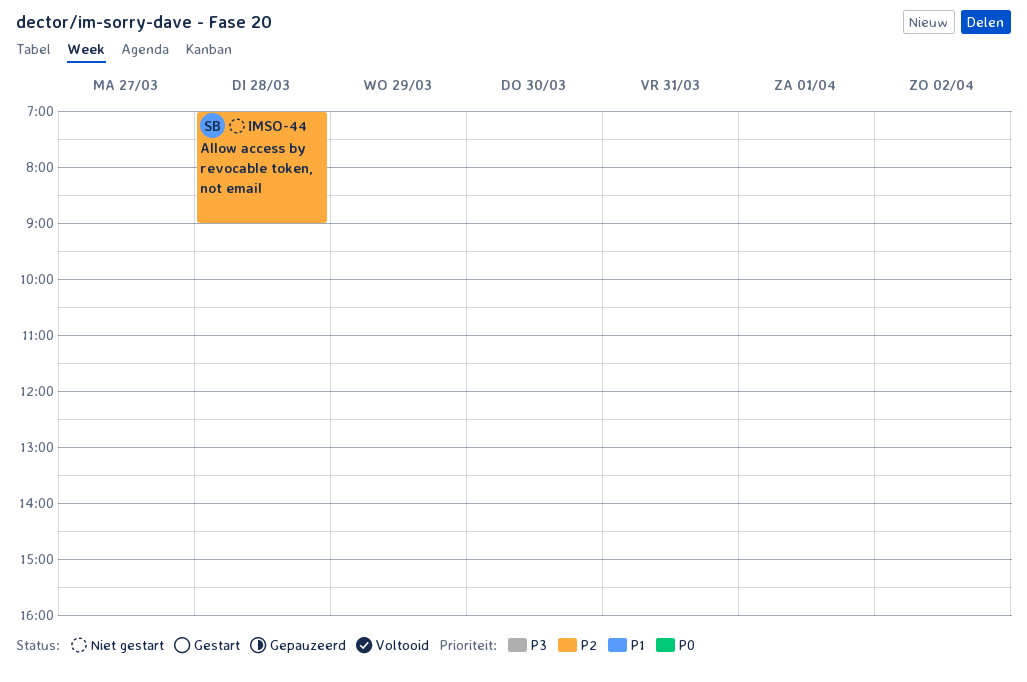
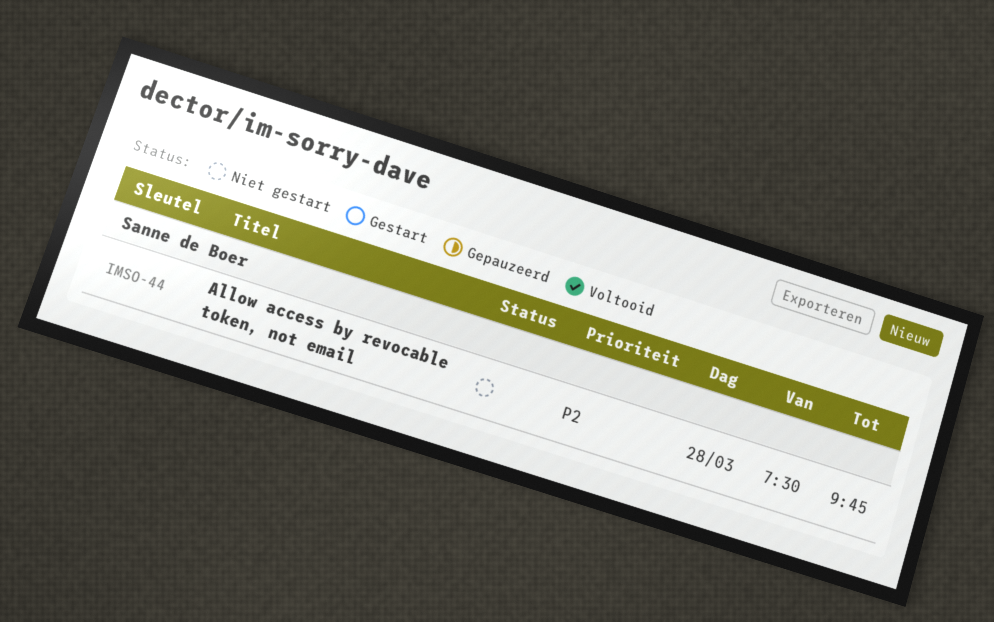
IMSO-44, begins: 07:00 -> 07:30
IMSO-44, ends: 09:00 -> 09:45

